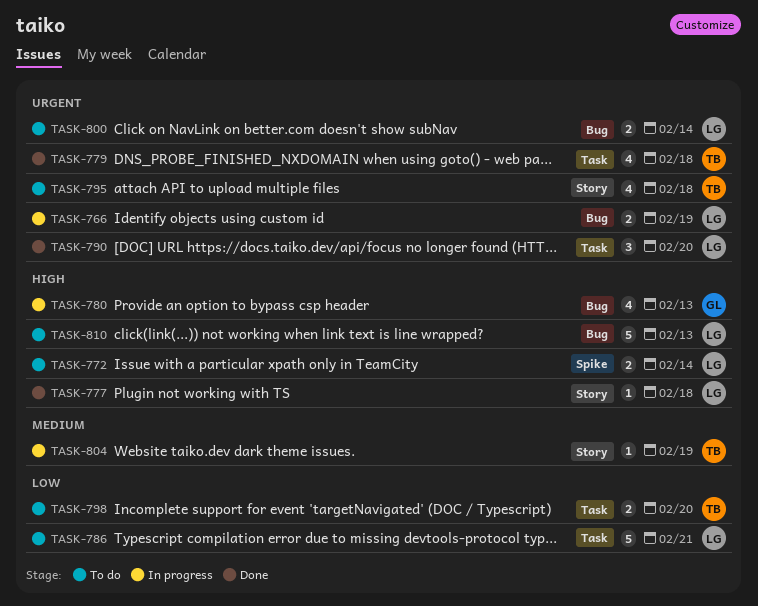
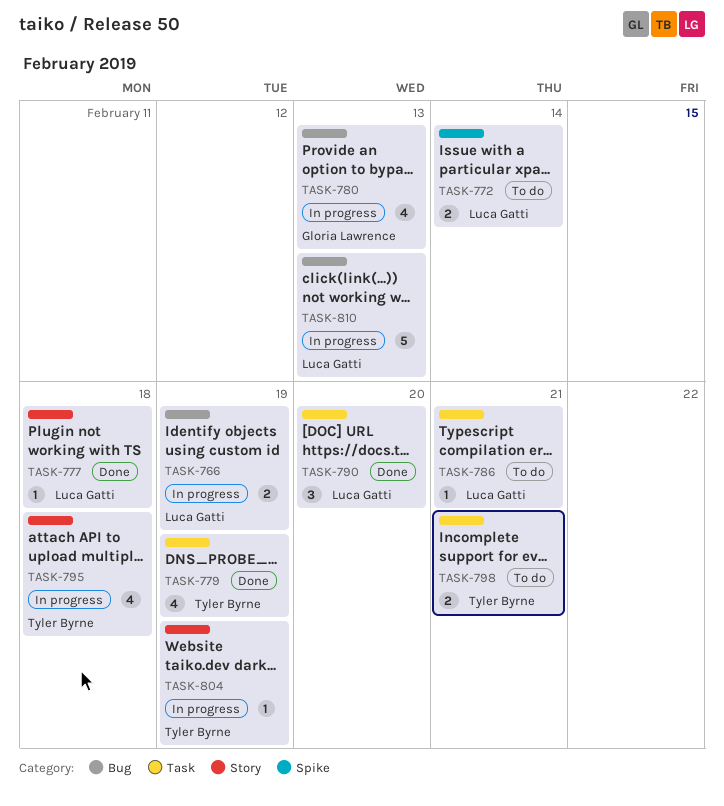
TASK-779, due: Feb 18 -> Feb 19
TASK-786, estimate: 5 -> 1
TASK-795, status: To do -> In progress
TASK-798, due: Feb 20 -> Feb 21
TASK-800: present -> none
TASK-810, status: To do -> In progress

